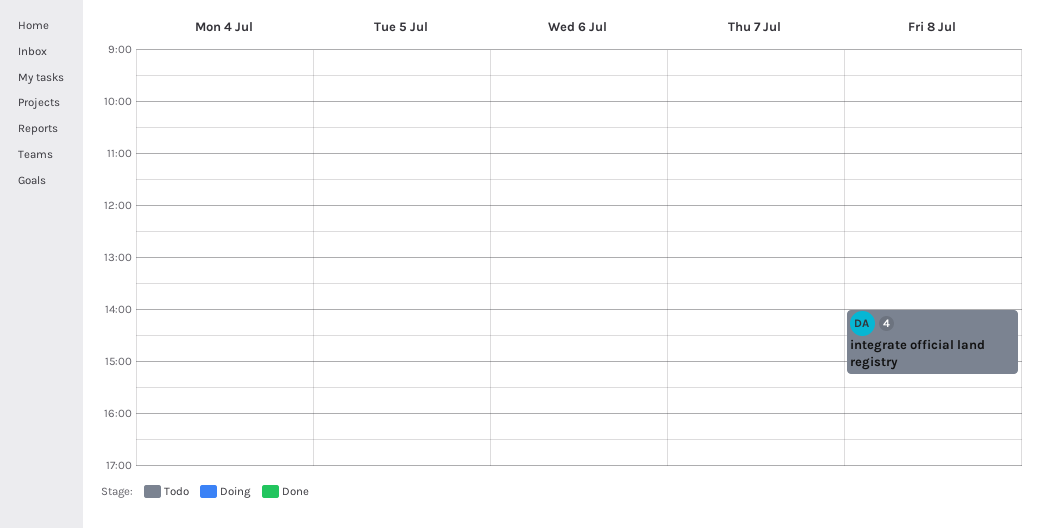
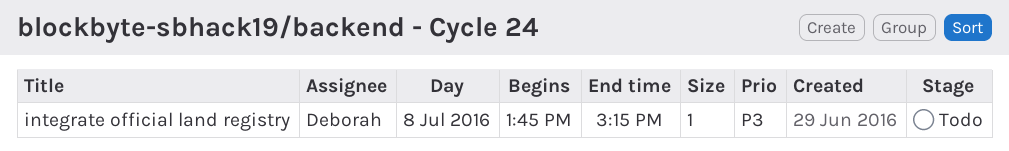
integrate official land registry, estimate: 4 -> 1
integrate official land registry, begins: 14:00 -> 13:45

